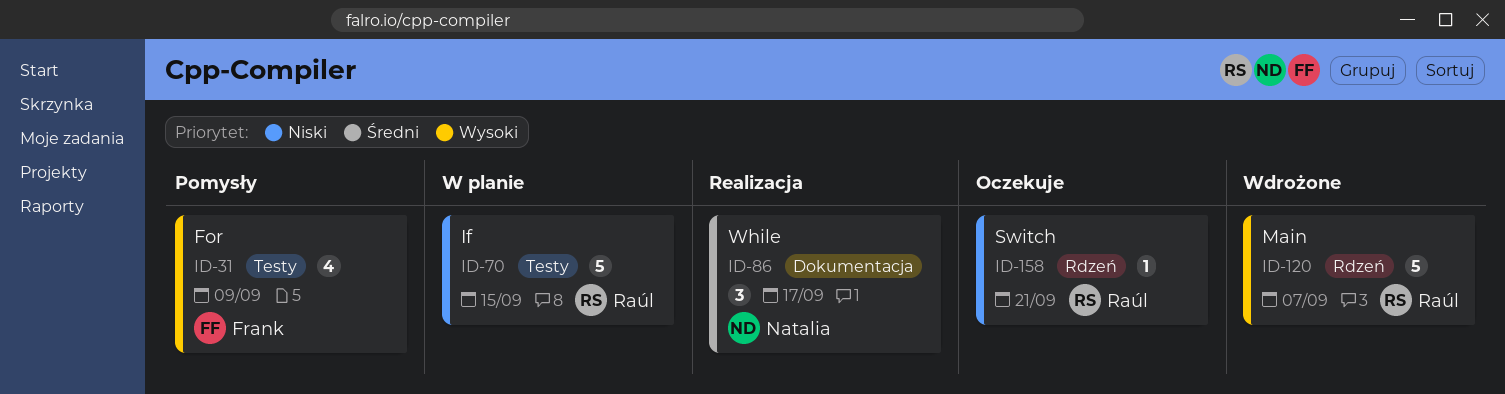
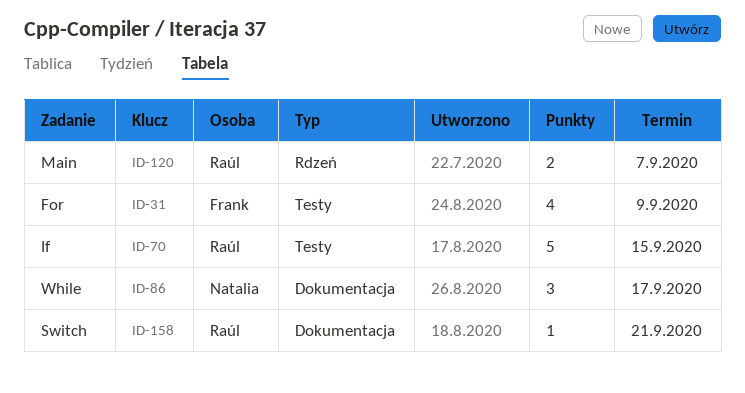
ID-120, estimate: 5 -> 2
ID-158, label: Rdzeń -> Dokumentacja

